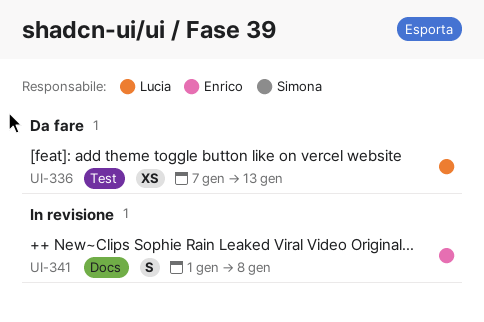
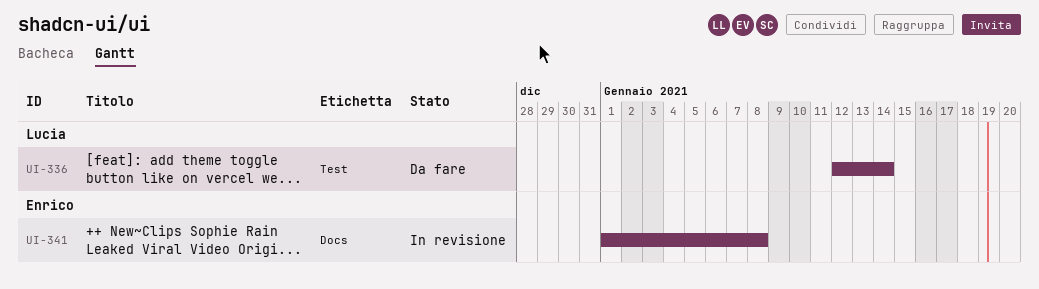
UI-336, start: Jan 7 -> Jan 12
UI-336, due: Jan 13 -> Jan 14

